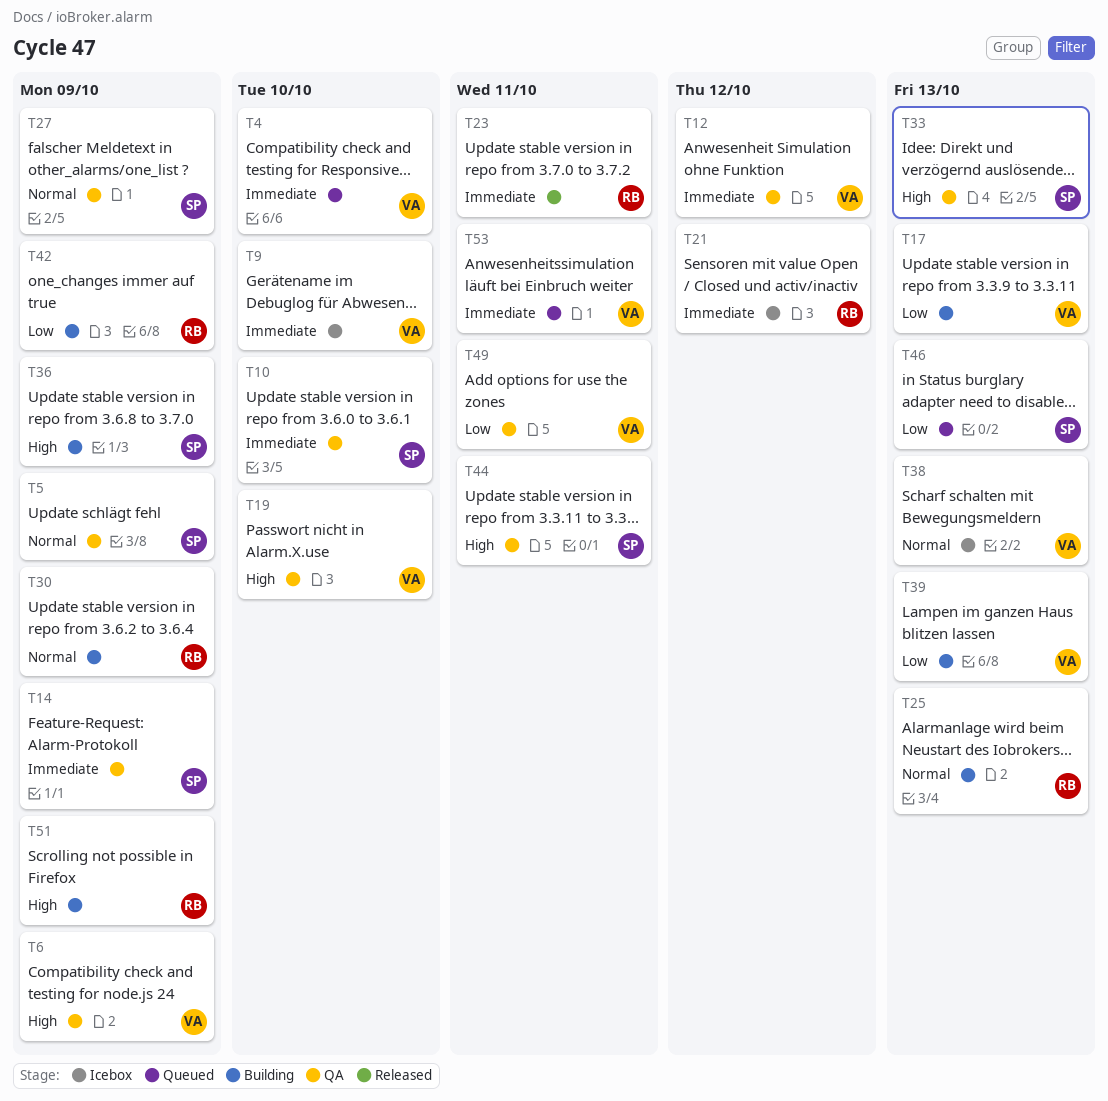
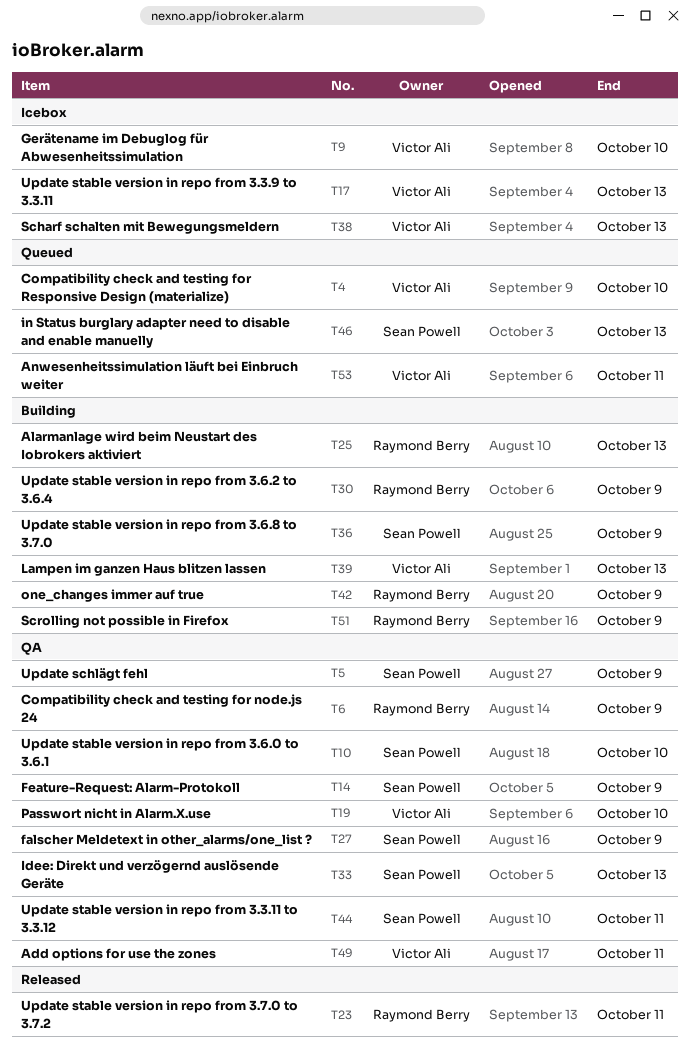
T6, owner: Victor Ali -> Raymond Berry
T12: present -> none
T17, status: Building -> Icebox
T21: present -> none

